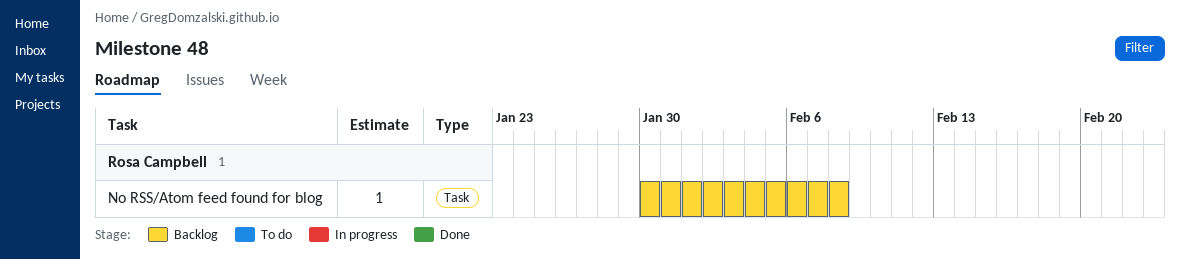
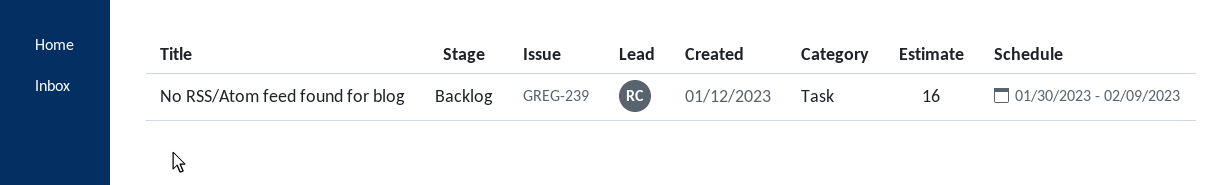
No RSS/Atom feed found for blog, estimate: 1 -> 16
No RSS/Atom feed found for blog, due: Feb 8 -> Feb 9

